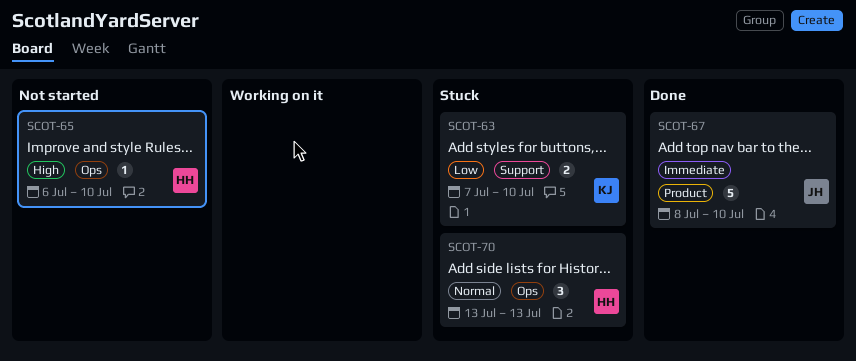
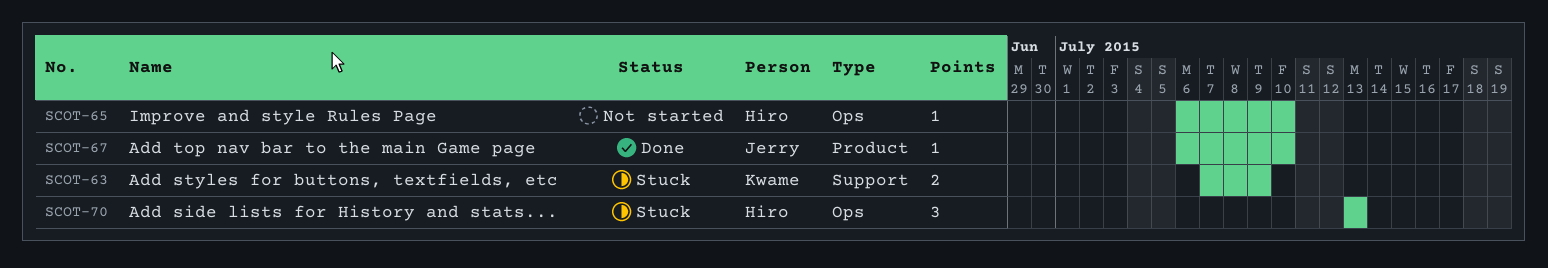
SCOT-63, due: Jul 10 -> Jul 9
SCOT-67, estimate: 5 -> 1
SCOT-67, start: Jul 8 -> Jul 6

